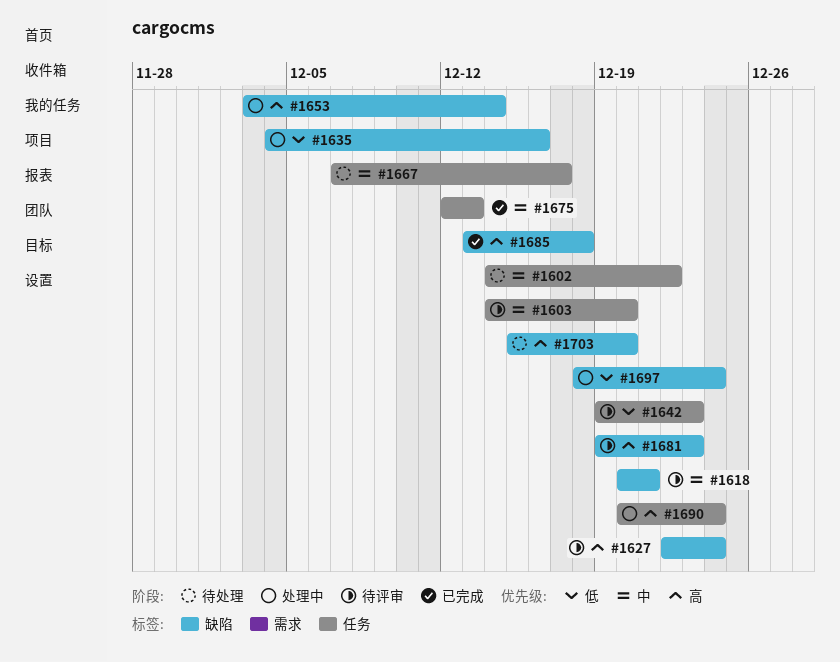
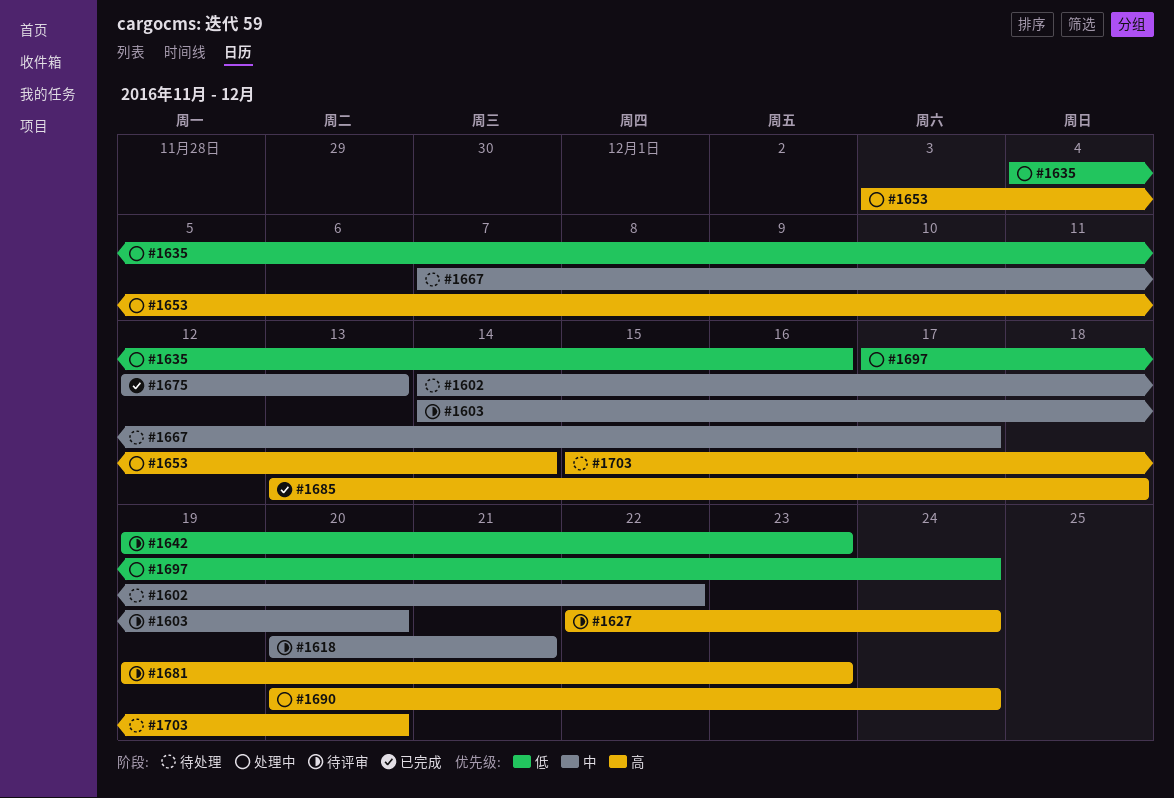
#1697, start: Dec 18 -> Dec 17

